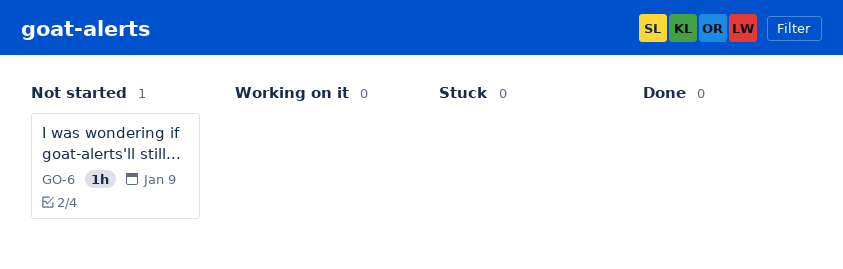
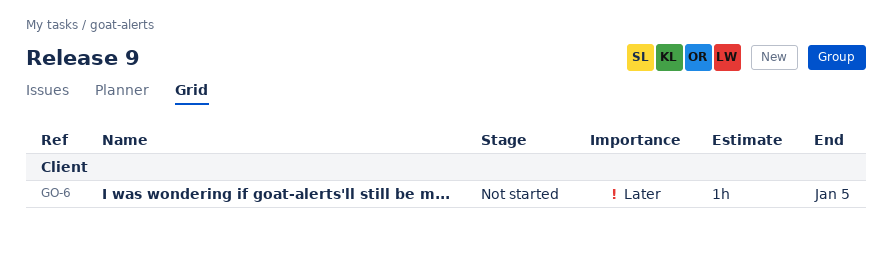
GO-6, due: Jan 9 -> Jan 5

